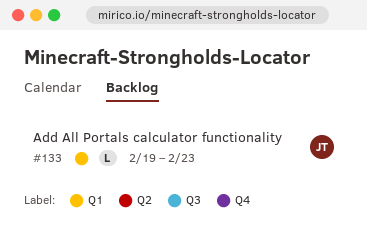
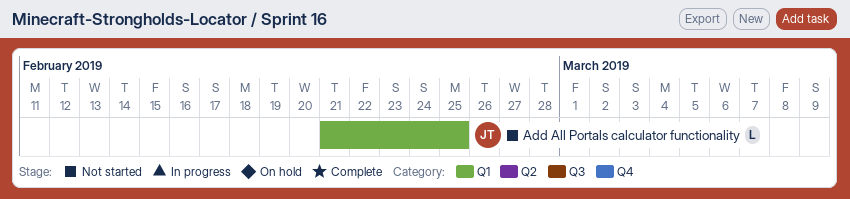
Add All Portals calculator functionality, start: Feb 19 -> Feb 21
Add All Portals calculator functionality, due: Feb 23 -> Feb 25

